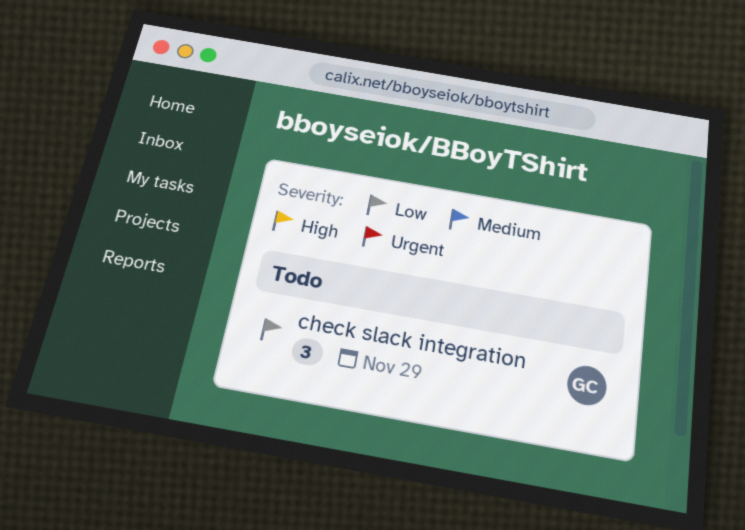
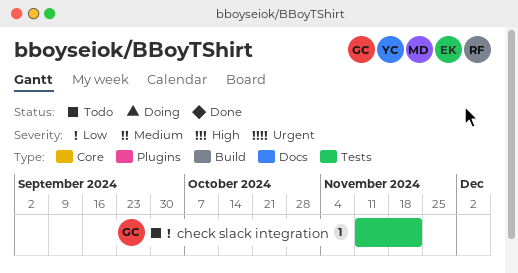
check slack integration, estimate: 3 -> 1
check slack integration, due: Nov 29 -> Nov 22

